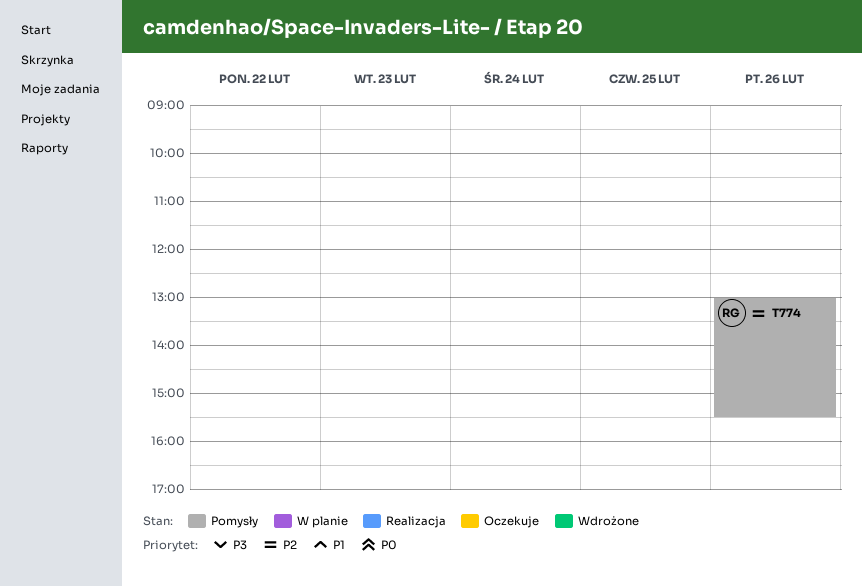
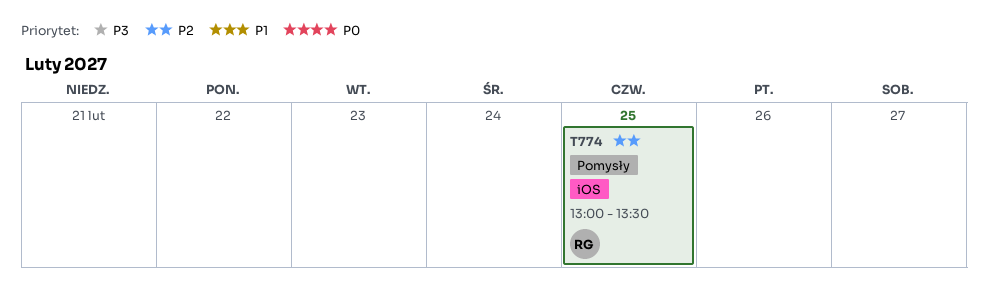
T774, day: Feb 26 -> Feb 25
T774, ends: 15:30 -> 13:30

